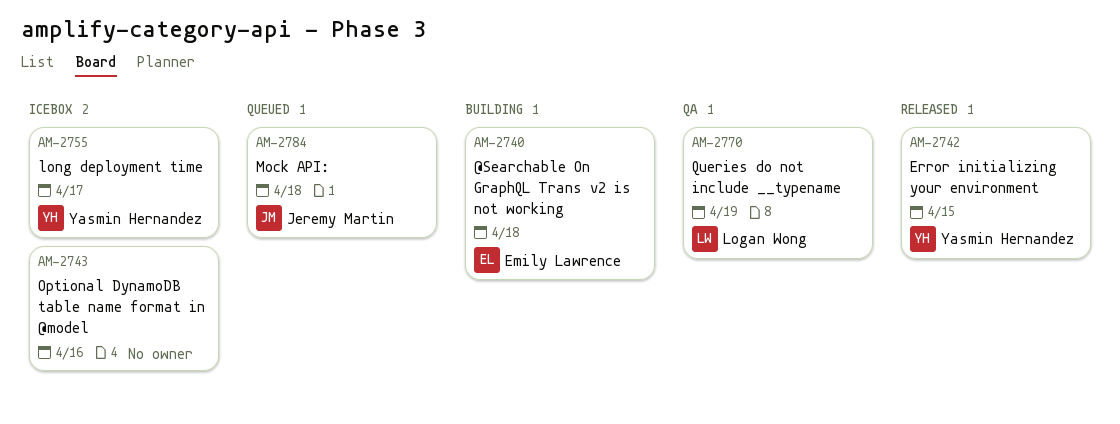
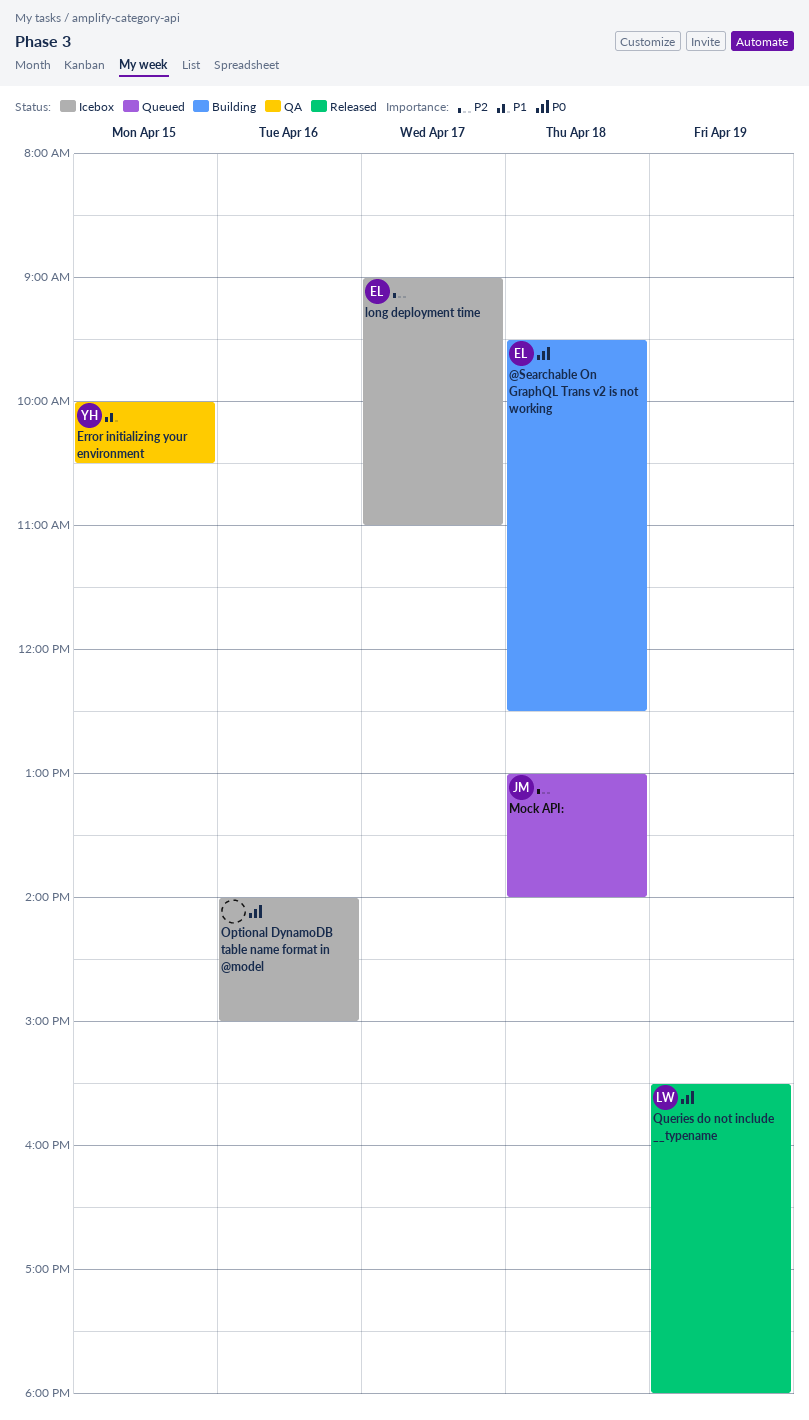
Error initializing your environment, status: Released -> QA
long deployment time, owner: Yasmin Hernandez -> Emily Lawrence
Queries do not include __typename, status: QA -> Released

